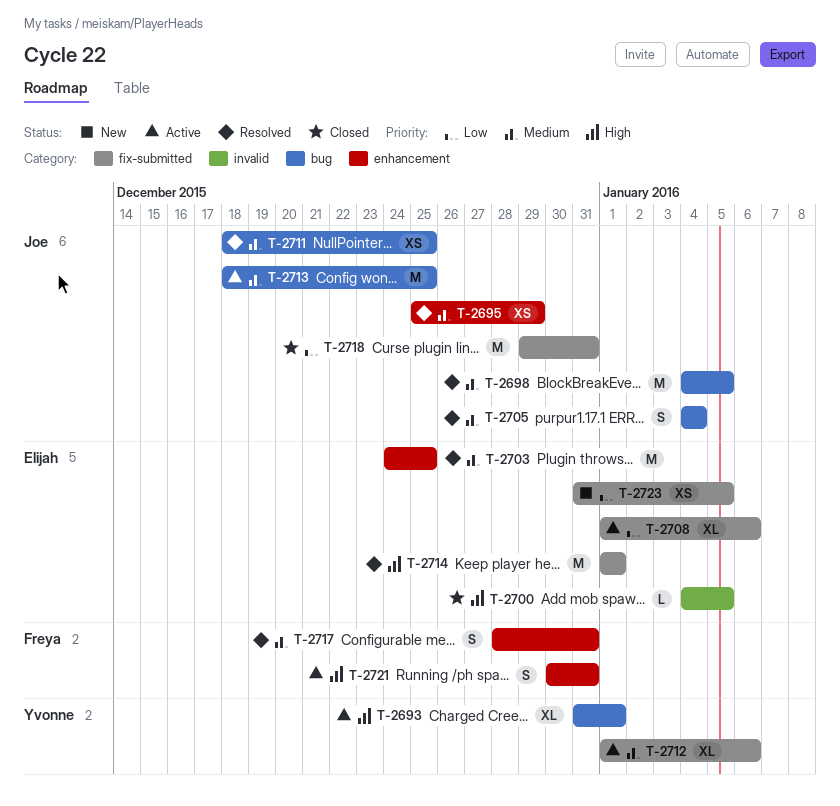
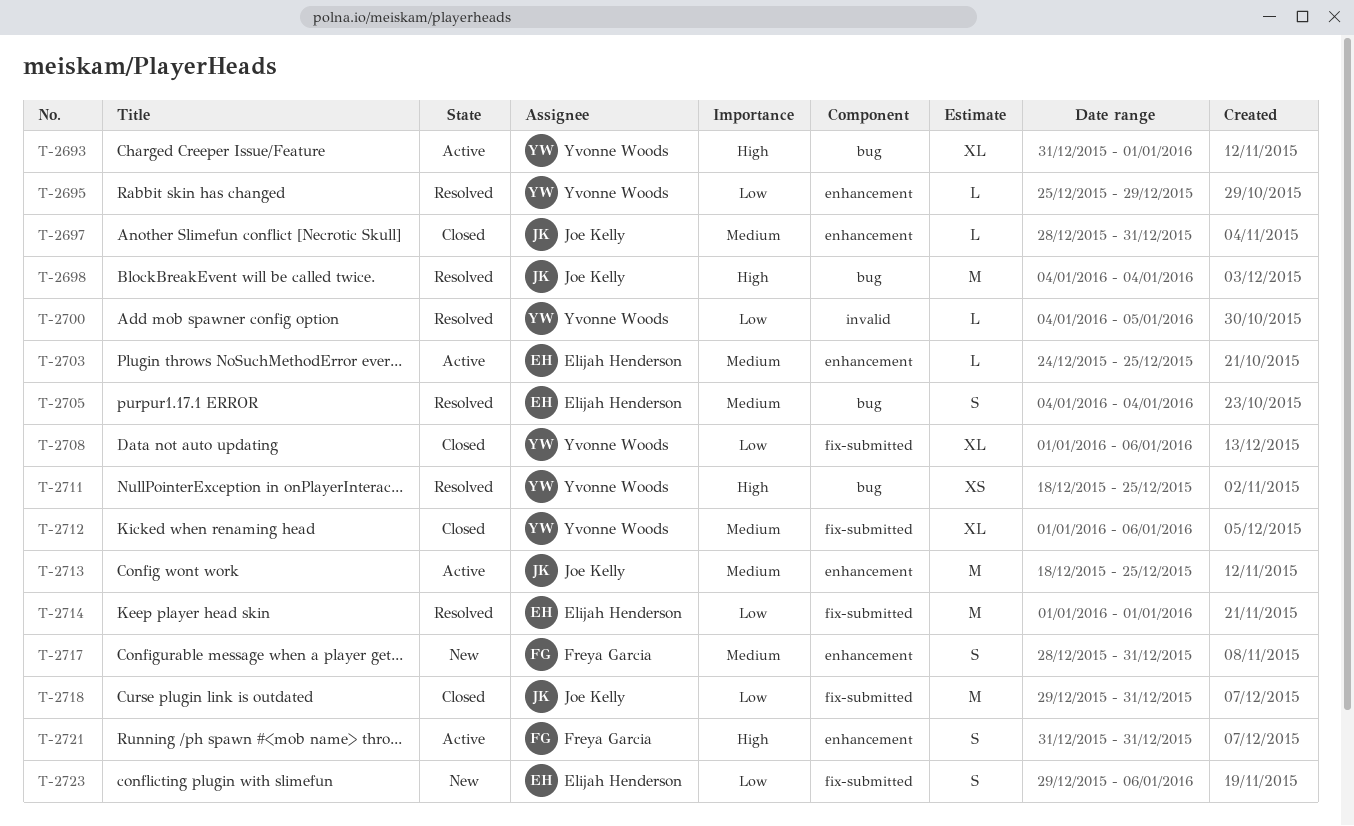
T-2695, owner: Joe Kelly -> Yvonne Woods
T-2695, priority: Medium -> Low
T-2695, estimate: XS -> L
T-2697: none -> present
T-2698, priority: Medium -> High
T-2698, due: Jan 5 -> Jan 4
T-2700, status: Closed -> Resolved
T-2700, owner: Elijah Henderson -> Yvonne Woods
T-2700, priority: High -> Low
T-2703, status: Resolved -> Active
T-2703, estimate: M -> L
T-2705, owner: Joe Kelly -> Elijah Henderson
T-2708, status: Active -> Closed
T-2708, owner: Elijah Henderson -> Yvonne Woods
T-2711, owner: Joe Kelly -> Yvonne Woods
T-2711, priority: Medium -> High
T-2712, status: Active -> Closed
T-2713, label: bug -> enhancement
T-2714, priority: High -> Low
T-2717, status: Resolved -> New
T-2721, start: Dec 30 -> Dec 31
T-2723, estimate: XS -> S
T-2723, start: Dec 31 -> Dec 29
T-2723, due: Jan 5 -> Jan 6

